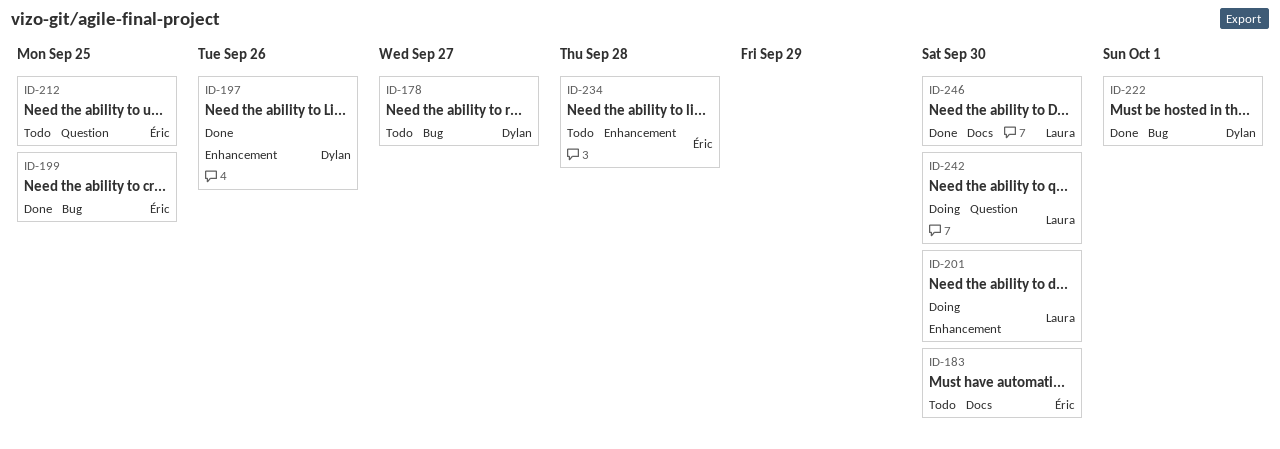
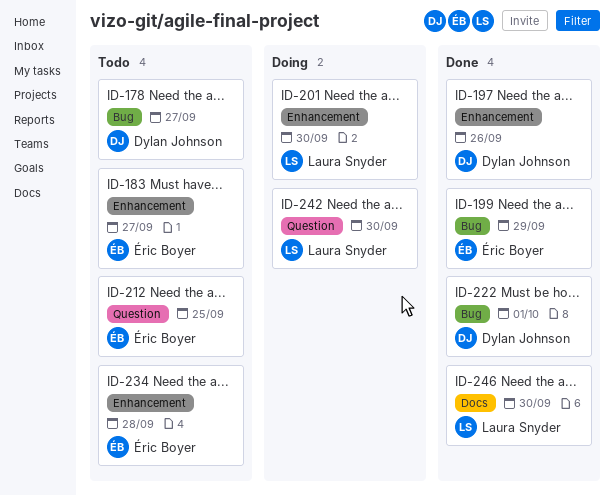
ID-183, label: Docs -> Enhancement
ID-183, due: Sep 30 -> Sep 27
ID-199, due: Sep 25 -> Sep 29

